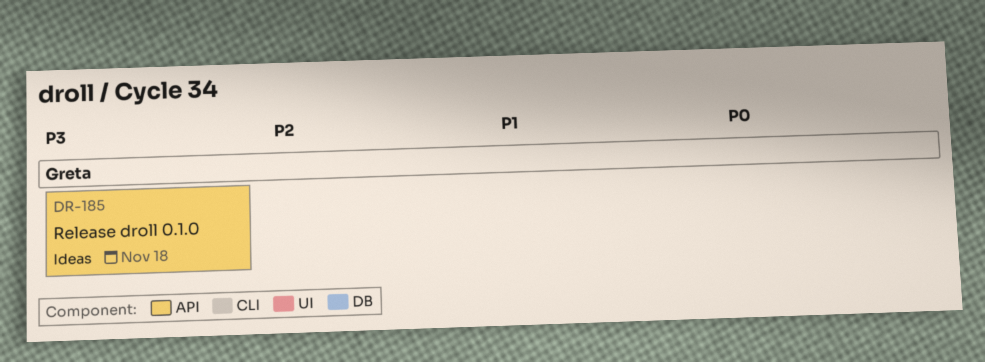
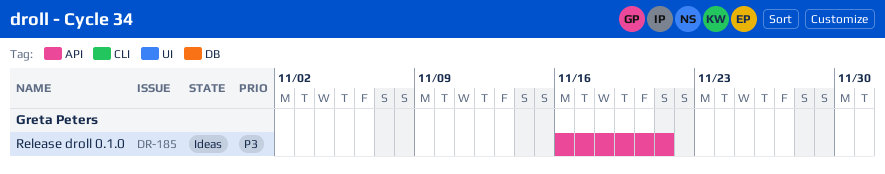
DR-185, due: Nov 18 -> Nov 21

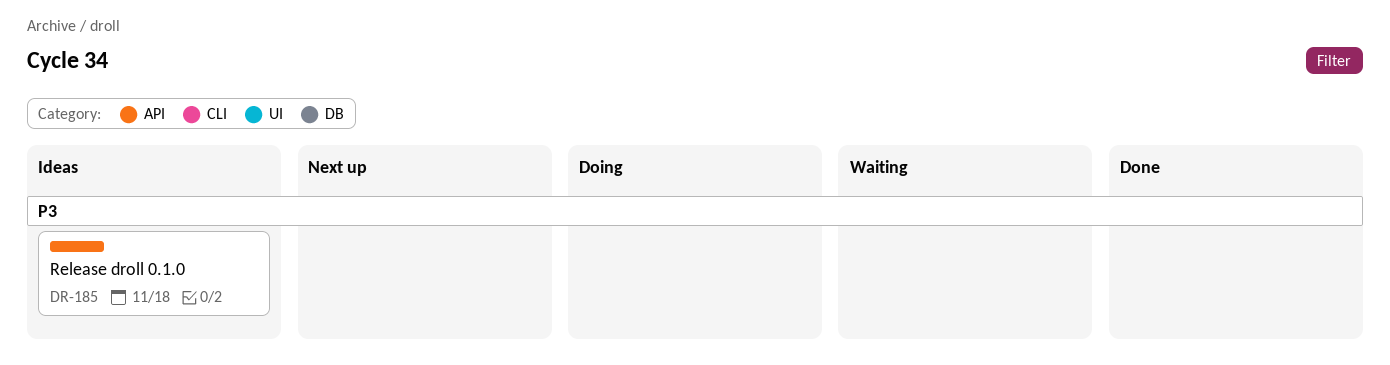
DR-185, due: Nov 21 -> Nov 18

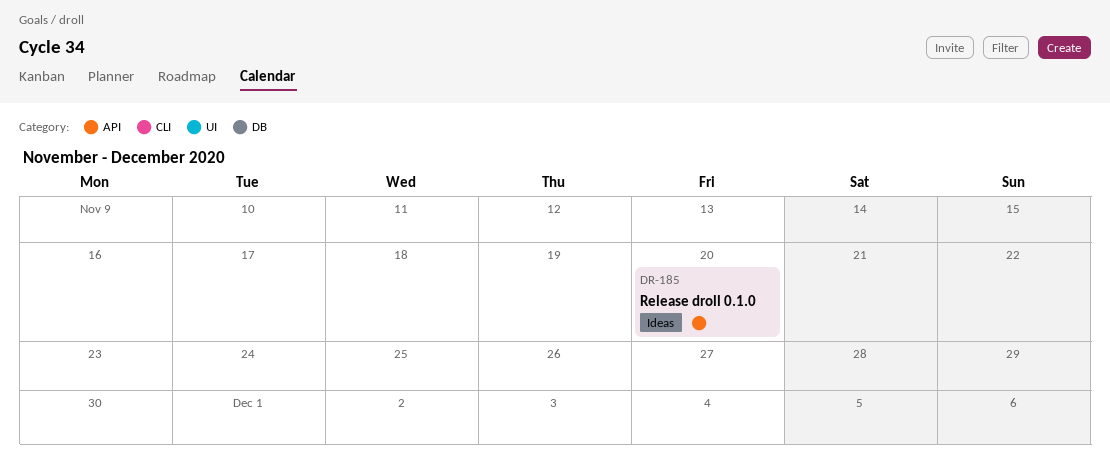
DR-185, due: Nov 18 -> Nov 20

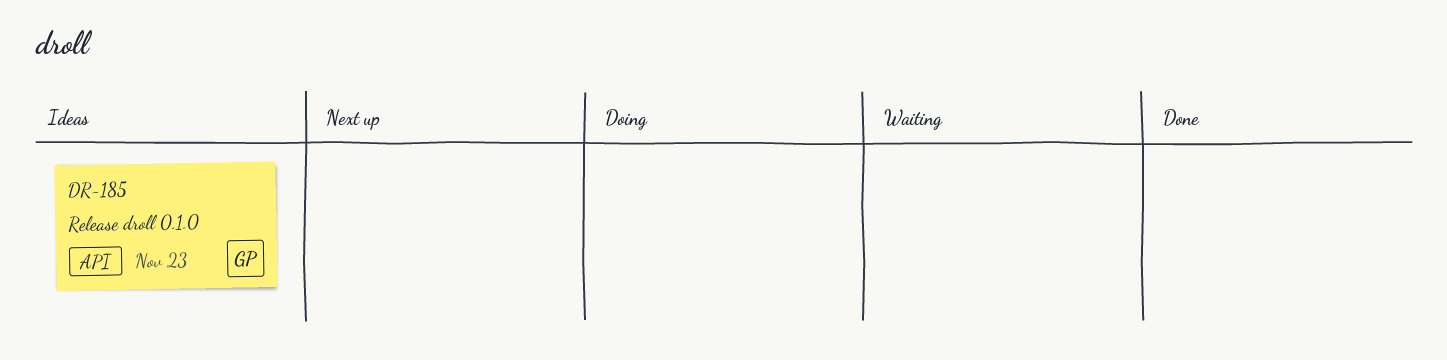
DR-185, due: Nov 20 -> Nov 23

